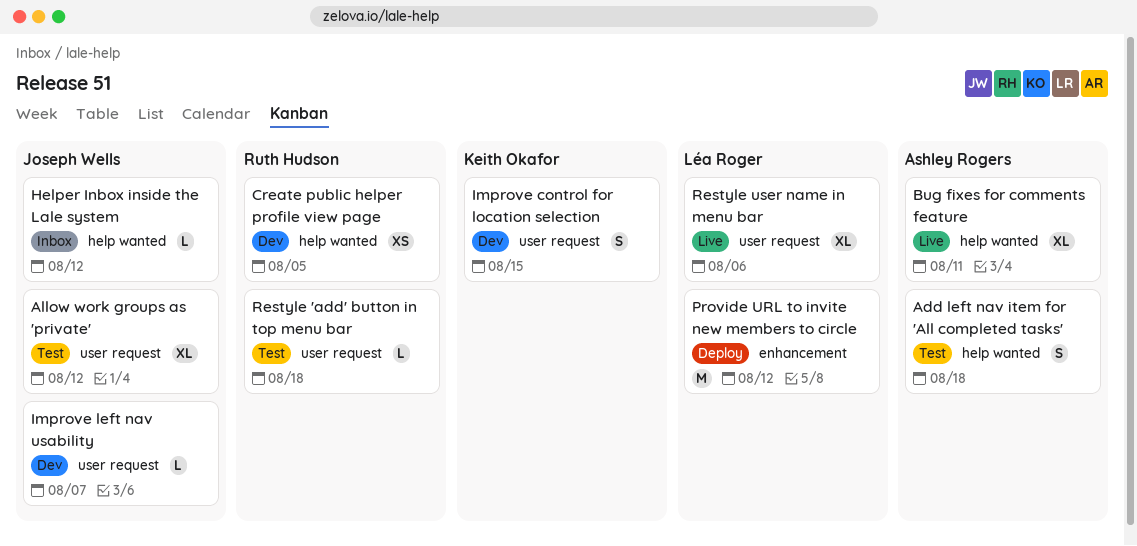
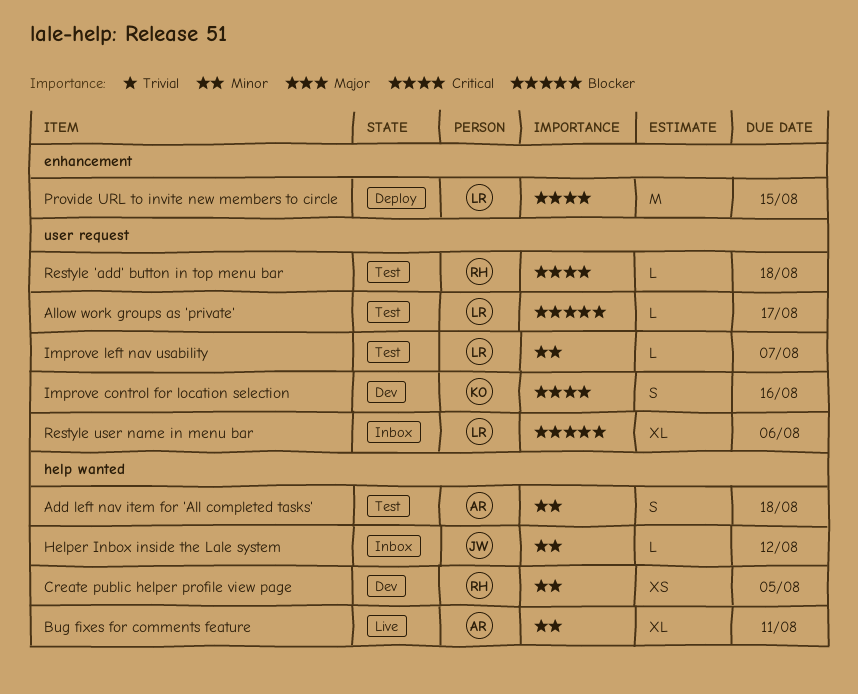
Allow work groups as 'private', owner: Joseph Wells -> Léa Roger
Allow work groups as 'private', estimate: XL -> L
Allow work groups as 'private', due: Aug 12 -> Aug 17
Improve control for location selection, due: Aug 15 -> Aug 16
Improve left nav usability, status: Dev -> Test
Improve left nav usability, owner: Joseph Wells -> Léa Roger
Provide URL to invite new members to circle, due: Aug 12 -> Aug 15
Restyle user name in menu bar, status: Live -> Inbox

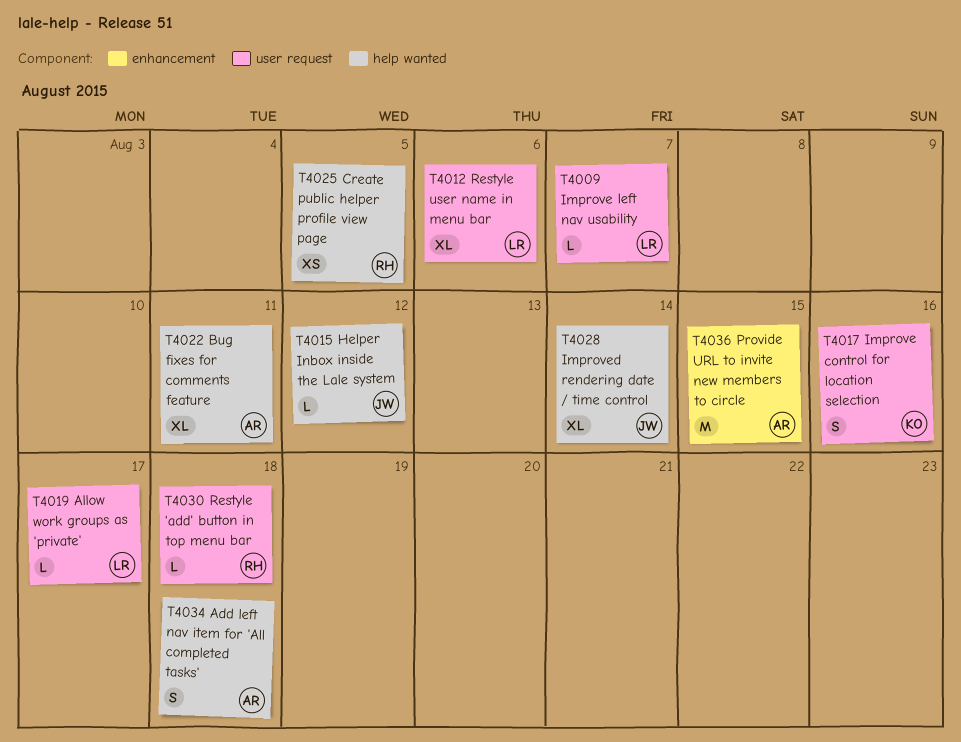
Improved rendering date / time control: none -> present
Provide URL to invite new members to circle, owner: LR -> AR

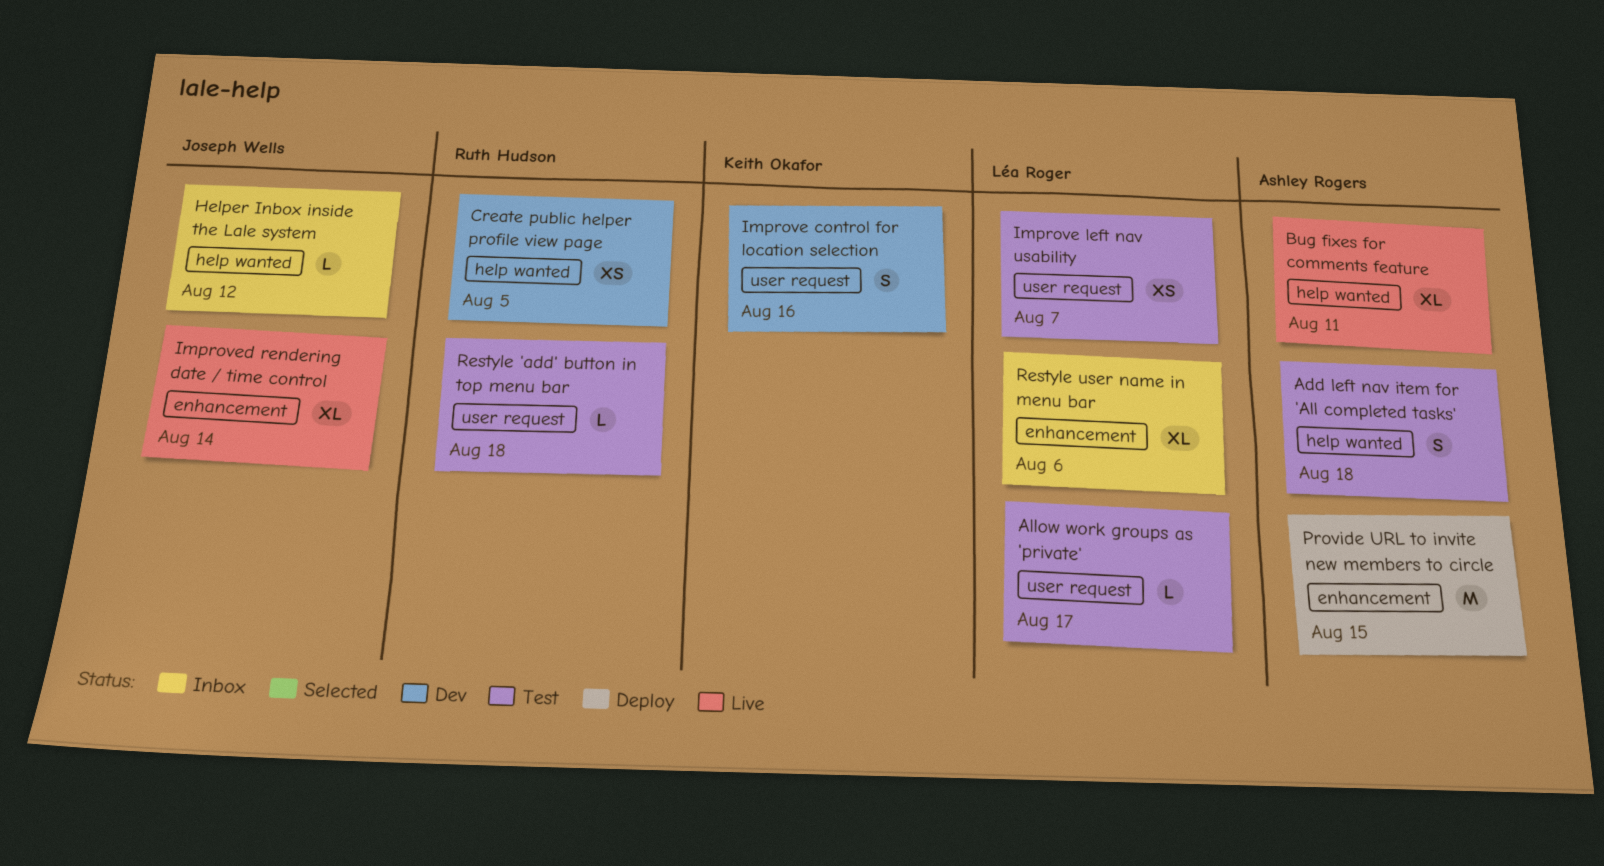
Improve left nav usability, estimate: L -> XS
Improved rendering date / time control, label: help wanted -> enhancement
Restyle user name in menu bar, label: user request -> enhancement

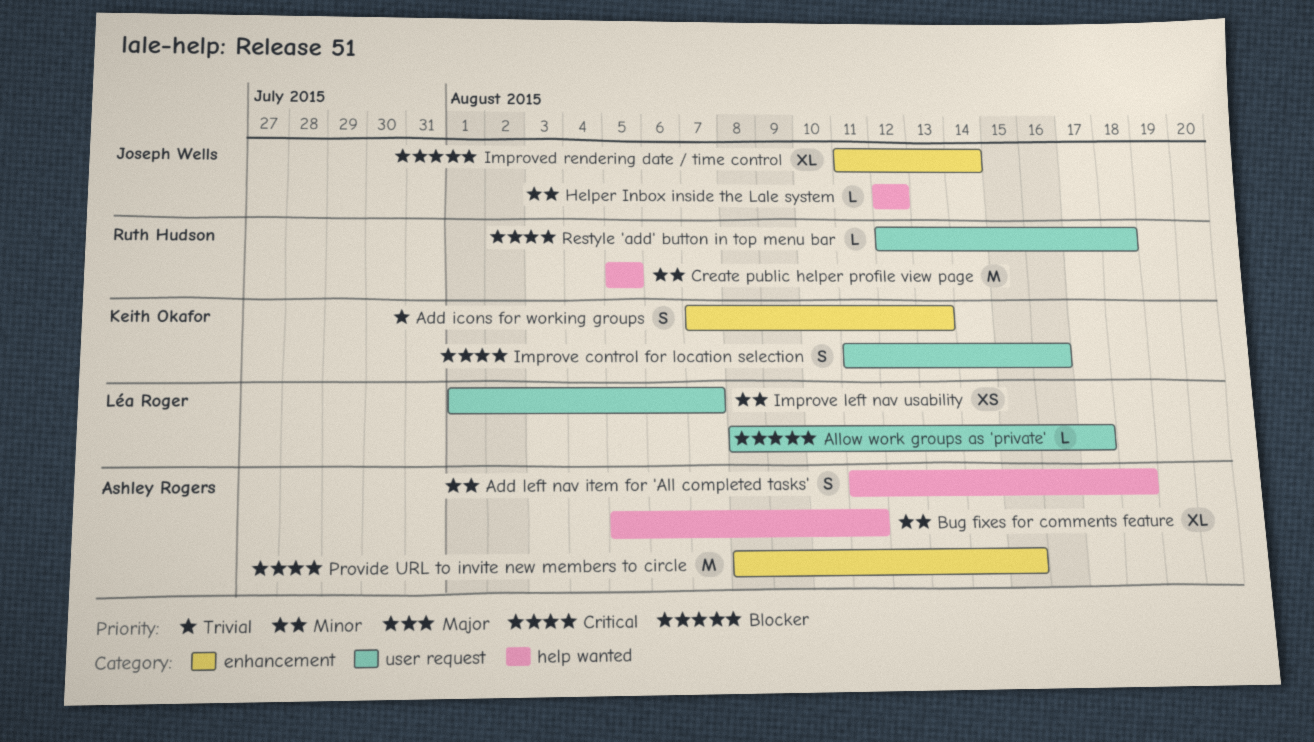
Add icons for working groups: none -> present
Create public helper profile view page, estimate: XS -> M
Restyle user name in menu bar: present -> none

